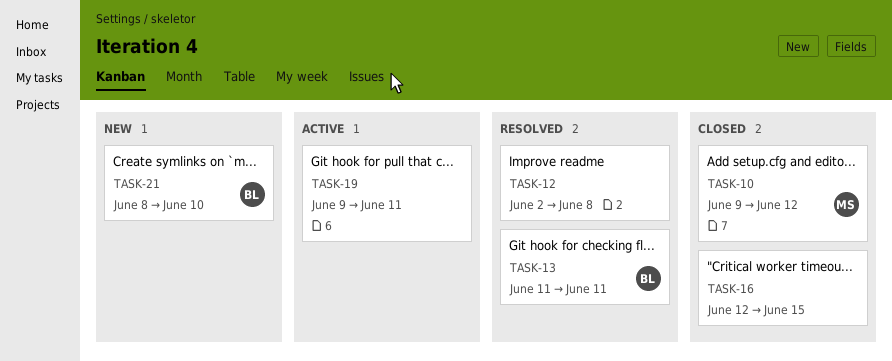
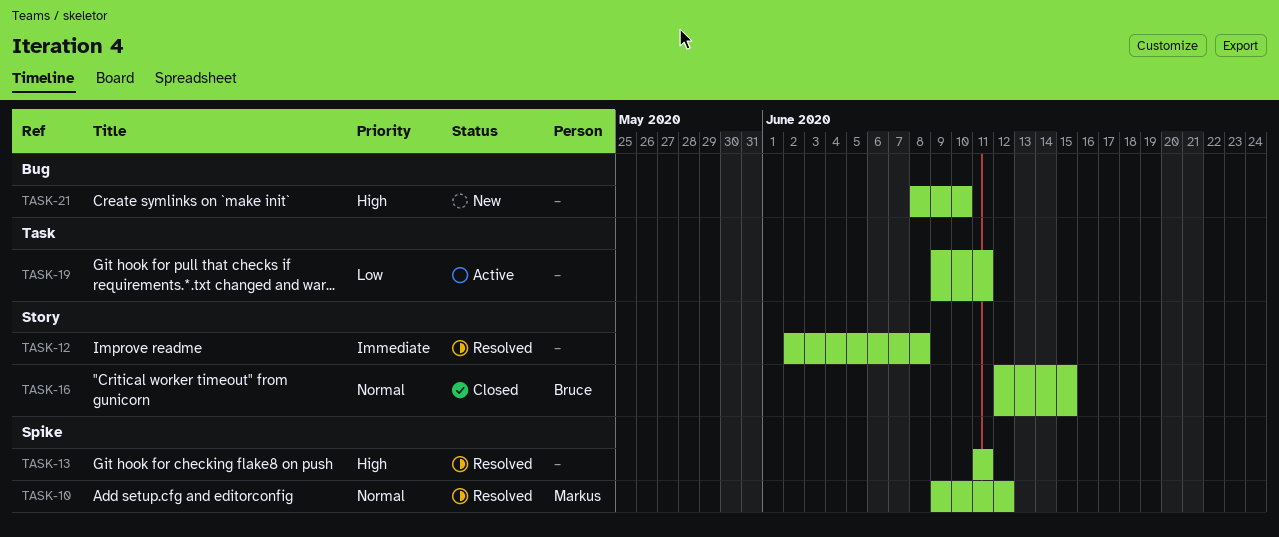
TASK-10, status: Closed -> Resolved
TASK-13, owner: Bruce -> none
TASK-16, owner: none -> Bruce
TASK-21, owner: Bruce -> none

